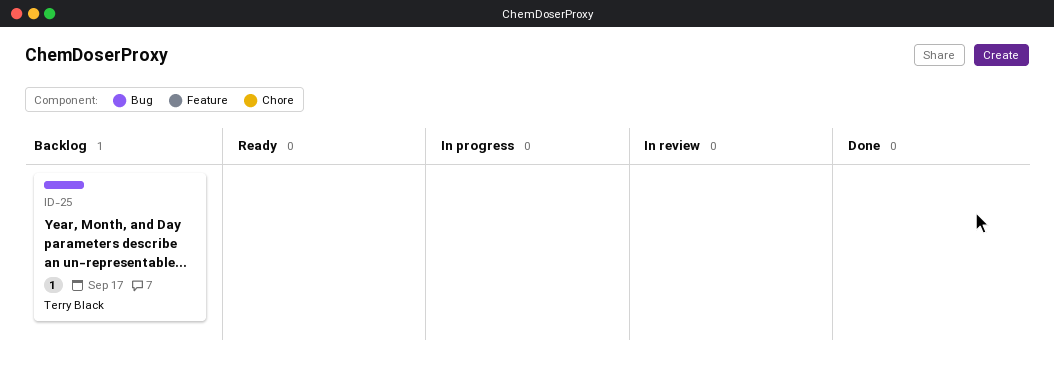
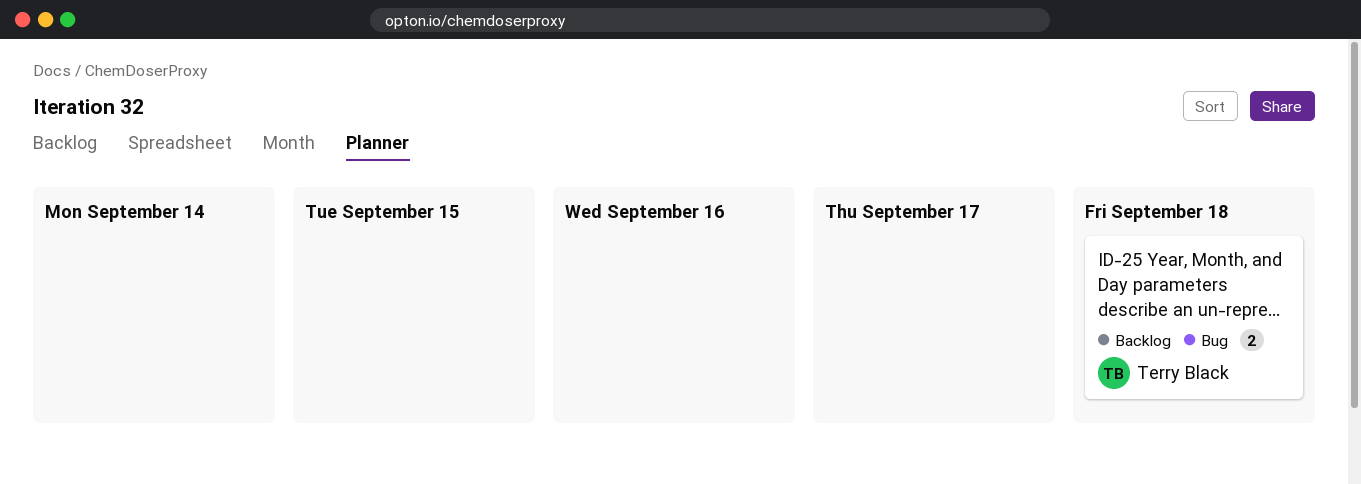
ID-25, estimate: 1 -> 2
ID-25, due: Sep 17 -> Sep 18

